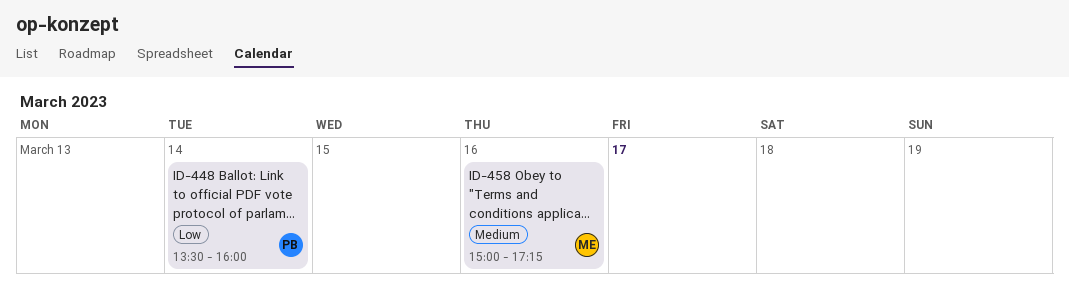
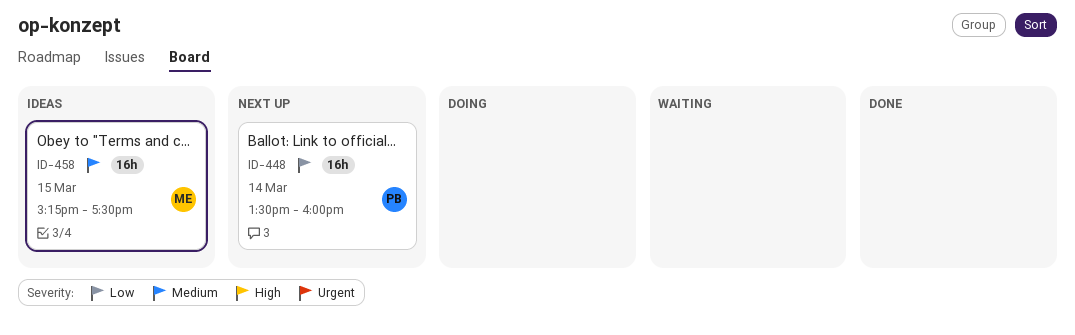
ID-458, day: Mar 16 -> Mar 15
ID-458, begins: 15:00 -> 15:15
ID-458, ends: 17:15 -> 17:30

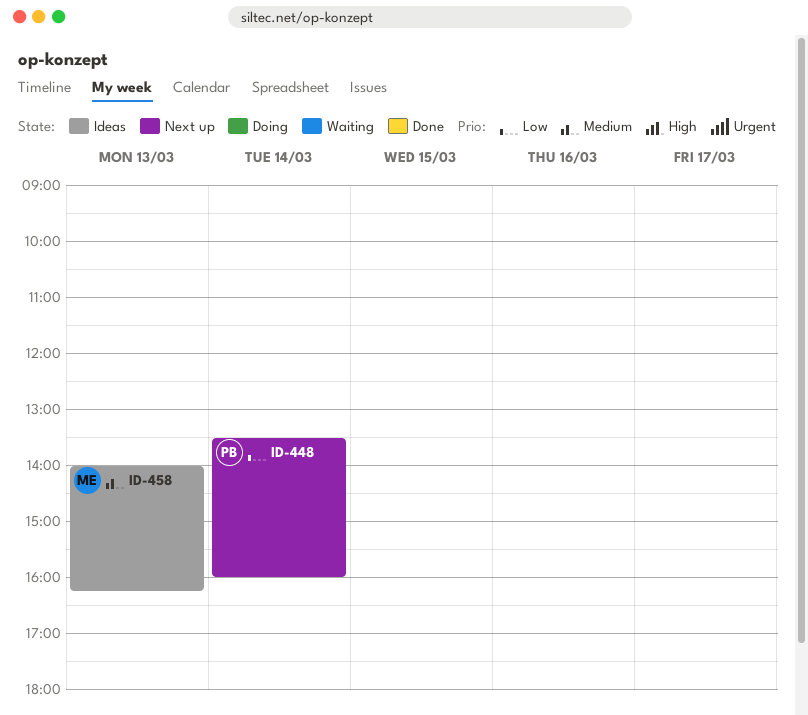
ID-458, day: Mar 15 -> Mar 13
ID-458, begins: 15:15 -> 14:00
ID-458, ends: 17:30 -> 16:15

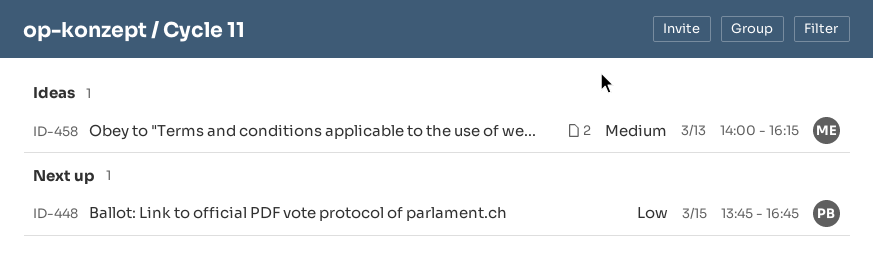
ID-448, day: Mar 14 -> Mar 15
ID-448, begins: 13:30 -> 13:45
ID-448, ends: 16:00 -> 16:45

